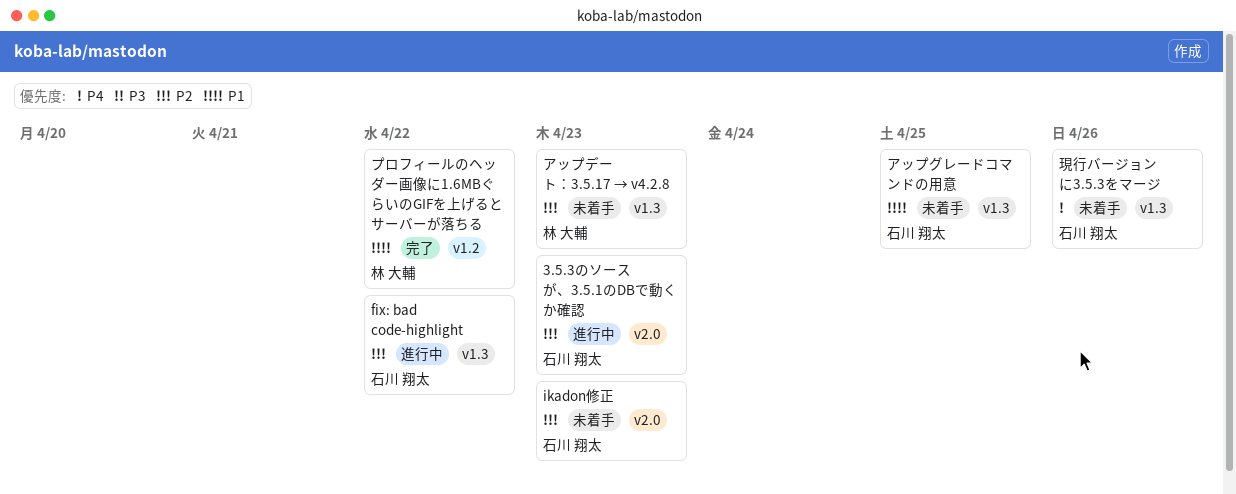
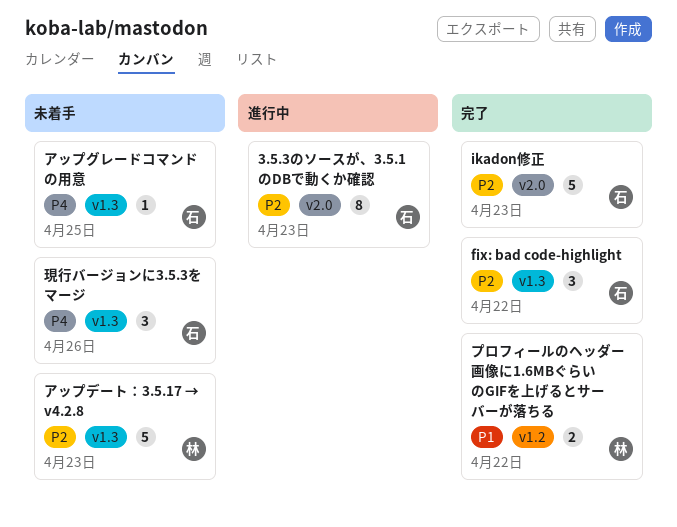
fix: bad code-highlight, status: 進行中 -> 完了
ikadon修正, status: 未着手 -> 完了
アップグレードコマンドの用意, priority: P1 -> P4

